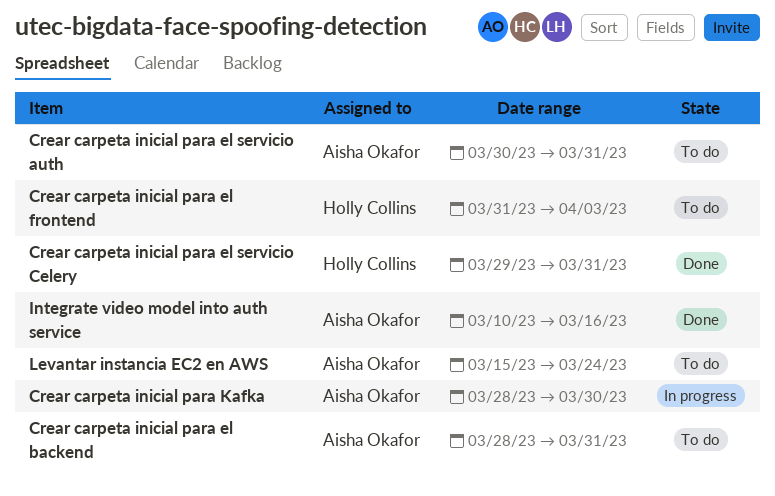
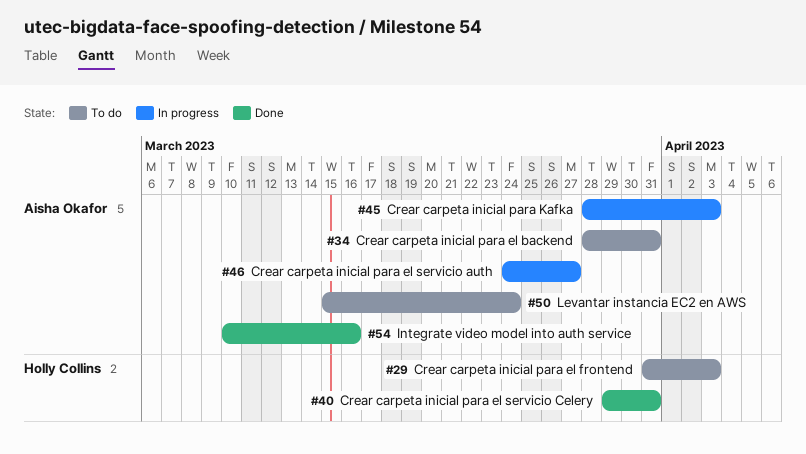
Crear carpeta inicial para el servicio auth, status: To do -> In progress
Crear carpeta inicial para el servicio auth, start: Mar 30 -> Mar 24
Crear carpeta inicial para el servicio auth, due: Mar 31 -> Mar 27
Crear carpeta inicial para Kafka, due: Mar 30 -> Apr 3

